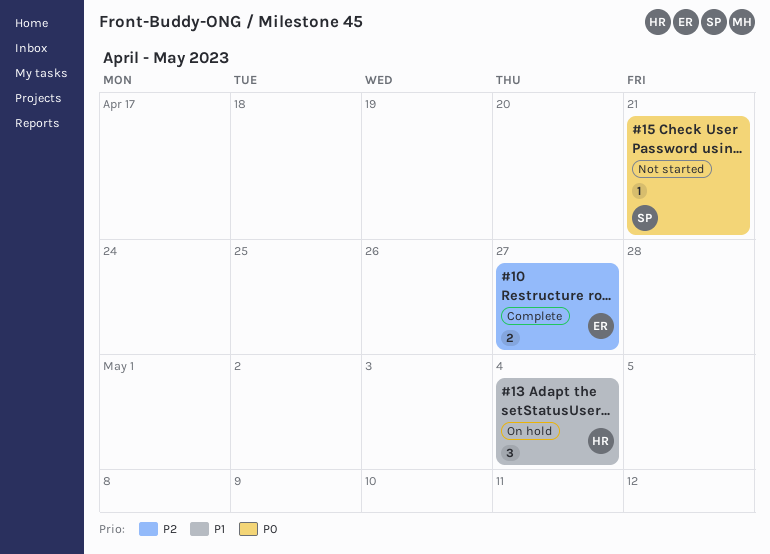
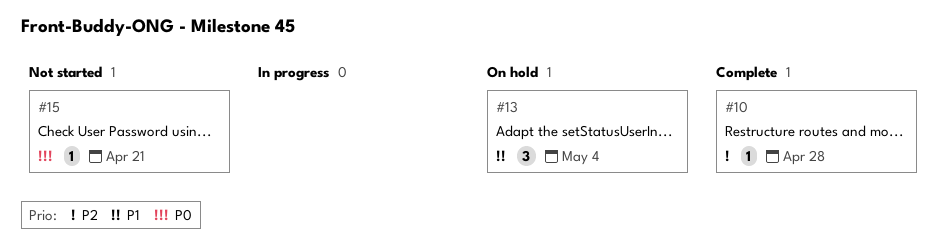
#10, estimate: 2 -> 1
#10, due: Apr 27 -> Apr 28

